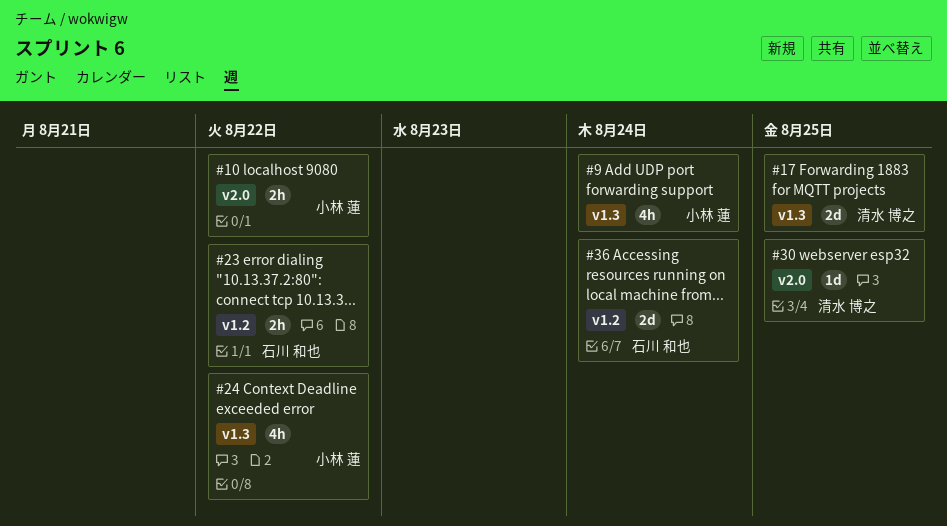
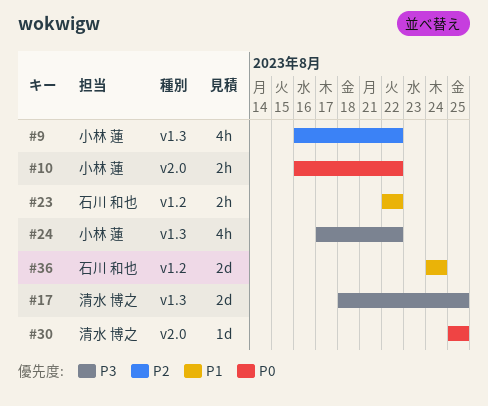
#9, due: Aug 24 -> Aug 22

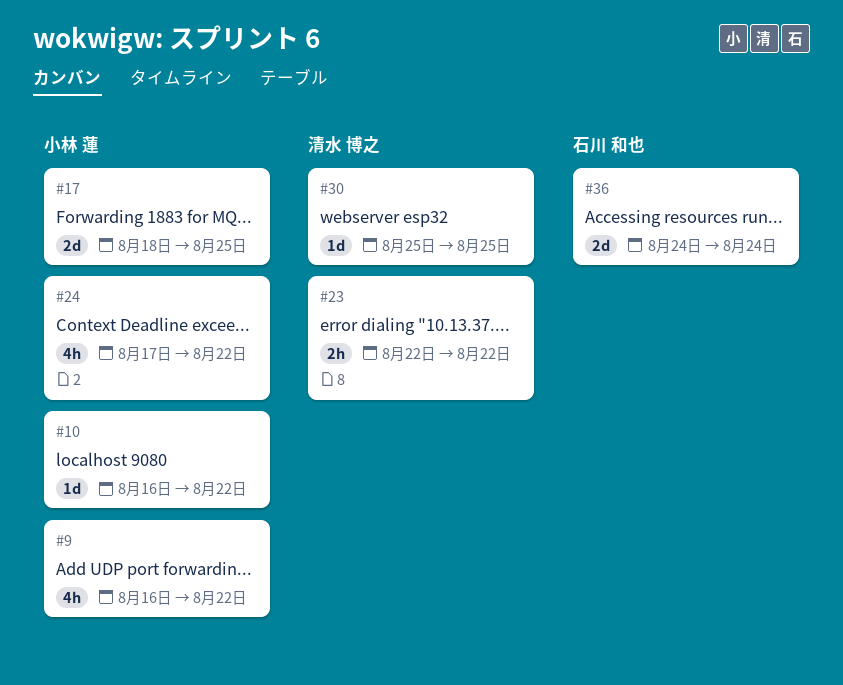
#10, estimate: 2h -> 1d
#17, owner: 清水 博之 -> 小林 蓮
#23, owner: 石川 和也 -> 清水 博之

